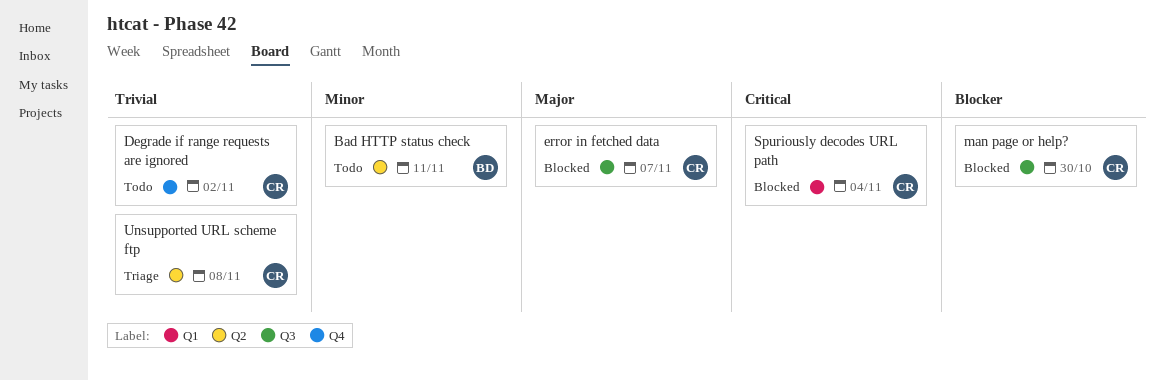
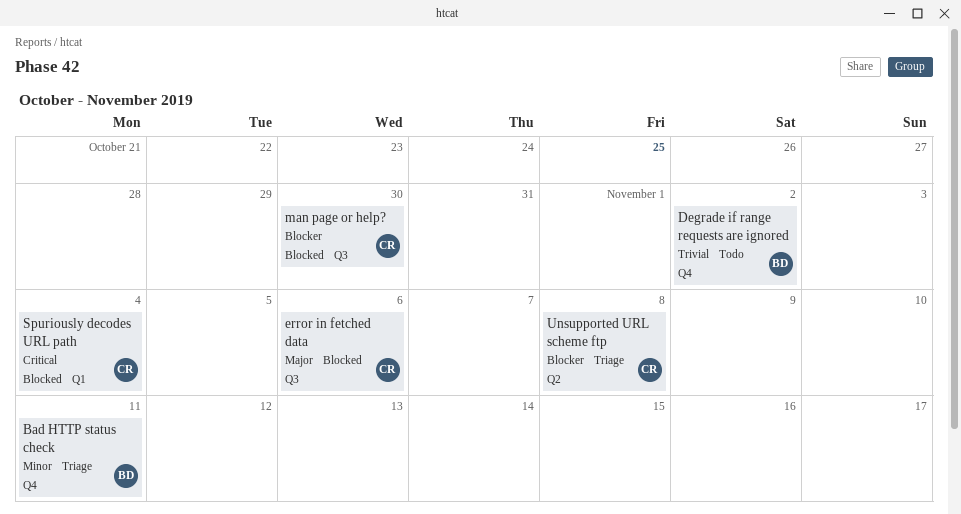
Bad HTTP status check, status: Todo -> Triage
Bad HTTP status check, label: Q2 -> Q4
Degrade if range requests are ignored, owner: CR -> BD
error in fetched data, due: Nov 7 -> Nov 6
Unsupported URL scheme ftp, priority: Trivial -> Blocker

